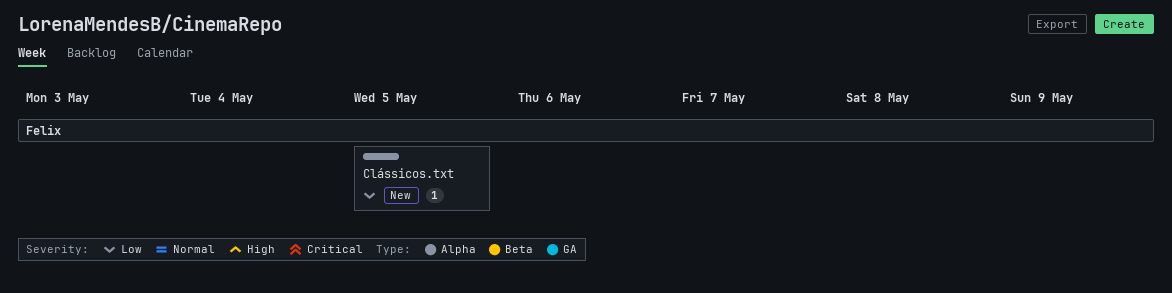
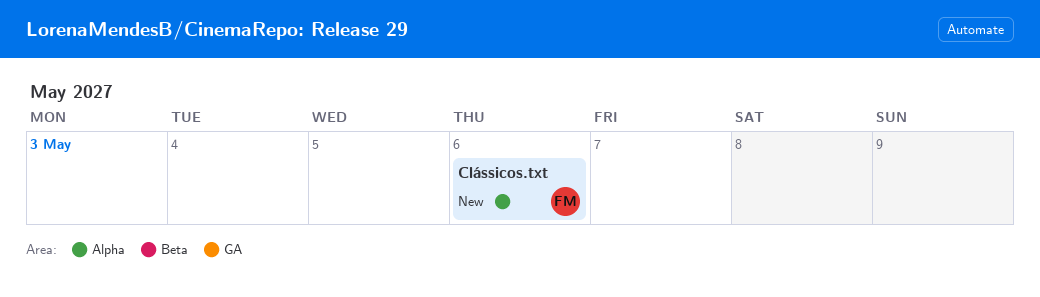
Clássicos.txt, due: May 5 -> May 6

